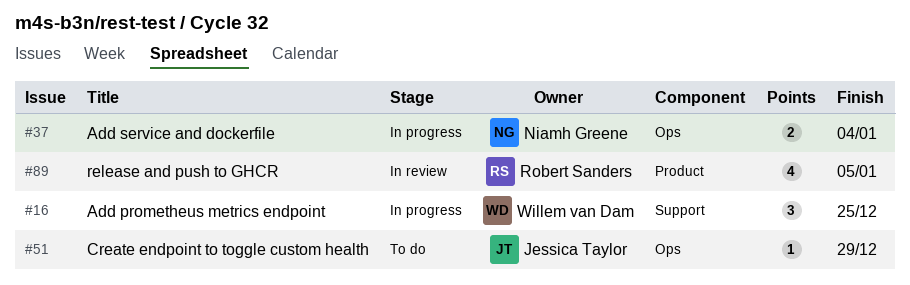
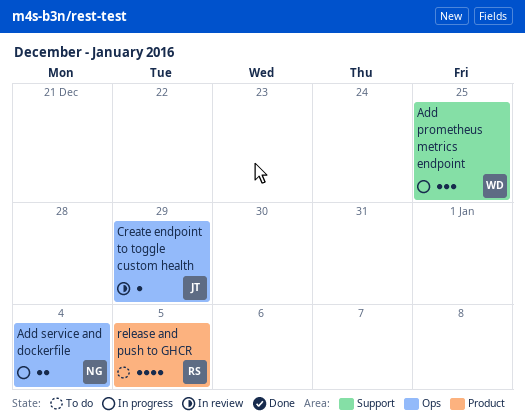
Create endpoint to toggle custom health, status: To do -> In review
release and push to GHCR, status: In review -> To do

